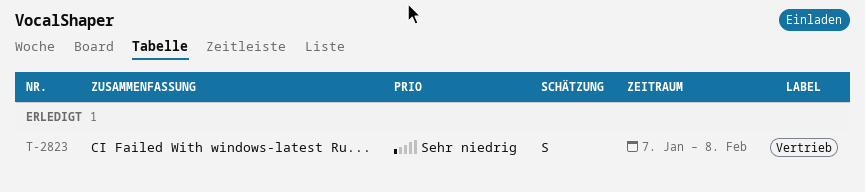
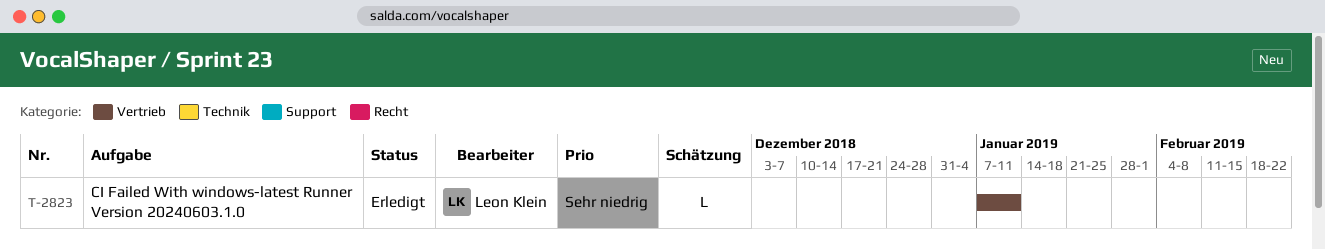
T-2823, estimate: S -> L
T-2823, due: Feb 8 -> Jan 11

